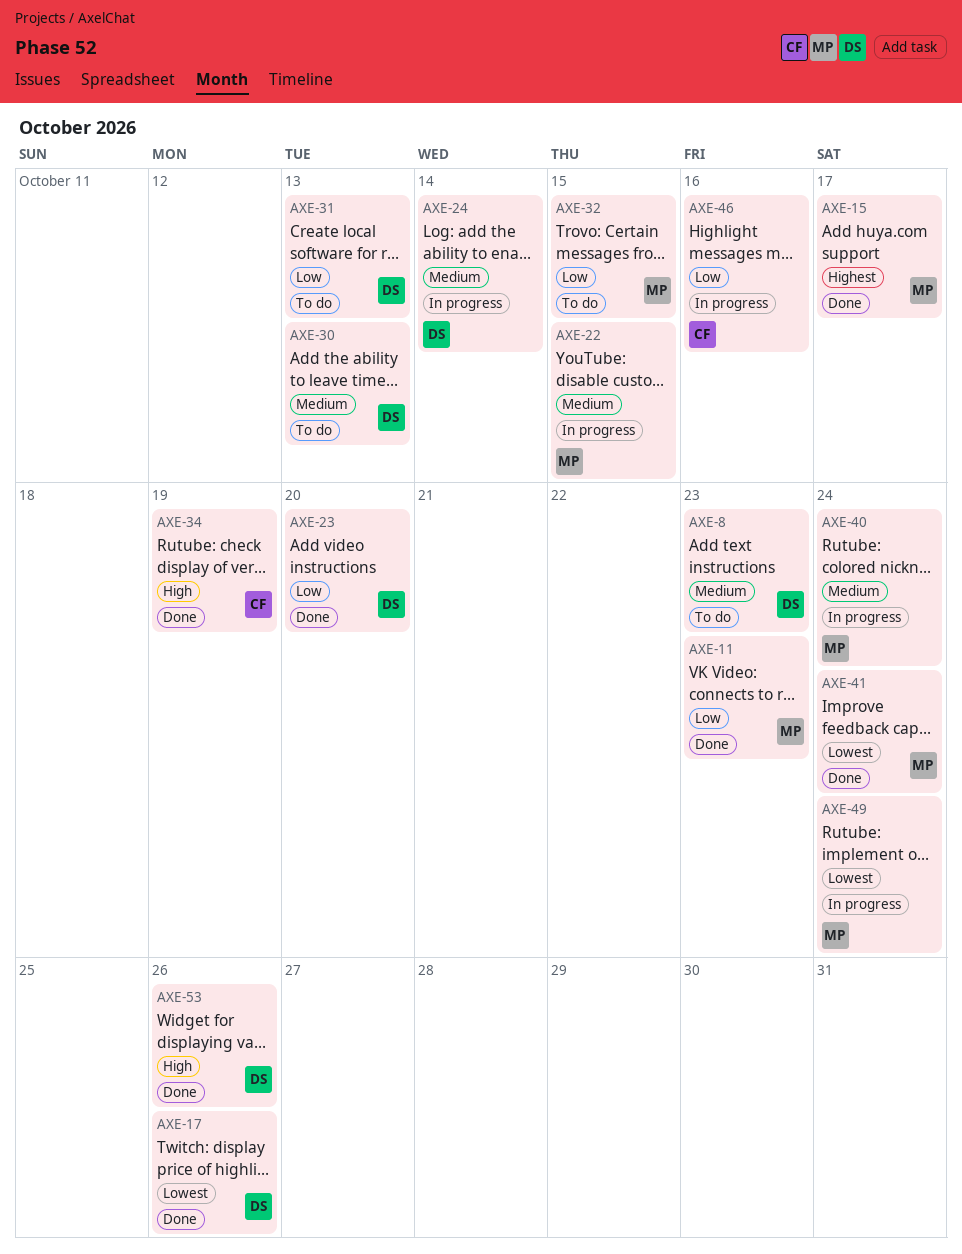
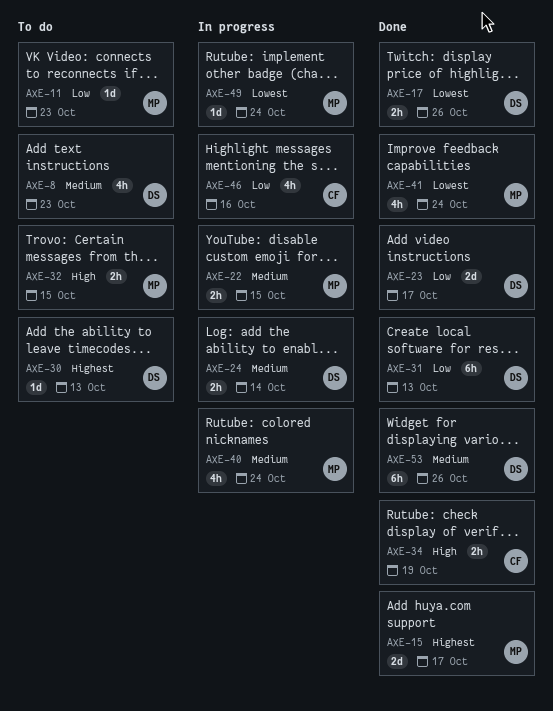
AXE-11, status: Done -> To do
AXE-23, due: Oct 20 -> Oct 17
AXE-30, priority: Medium -> Highest
AXE-31, status: To do -> Done
AXE-32, priority: Low -> High
AXE-53, priority: High -> Medium

